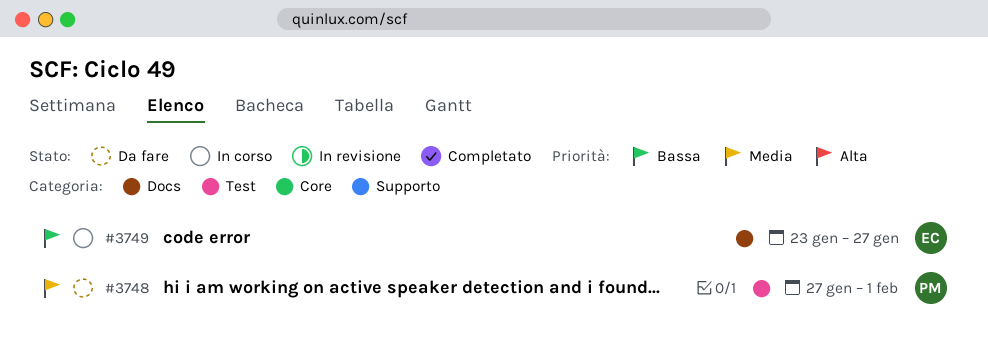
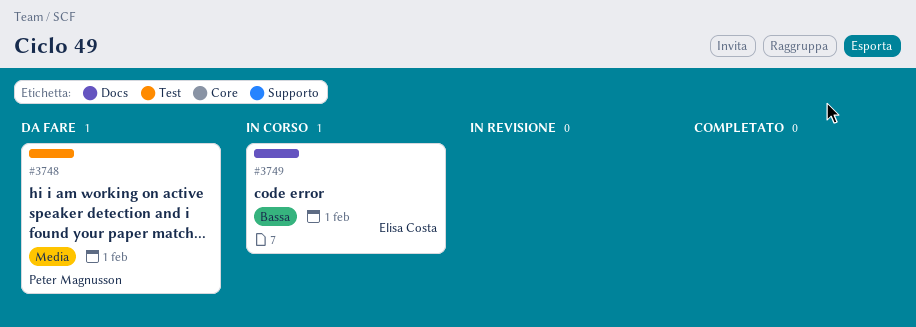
#3749, due: Jan 27 -> Feb 1

